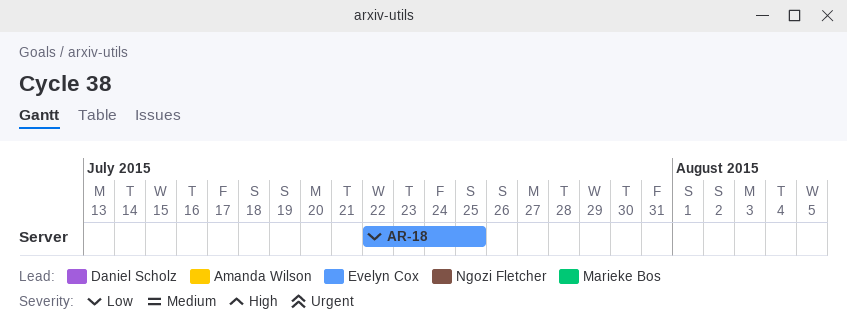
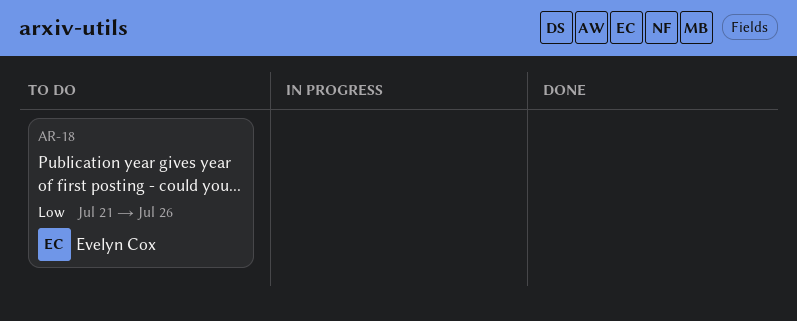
AR-18, start: Jul 22 -> Jul 21
AR-18, due: Jul 25 -> Jul 26

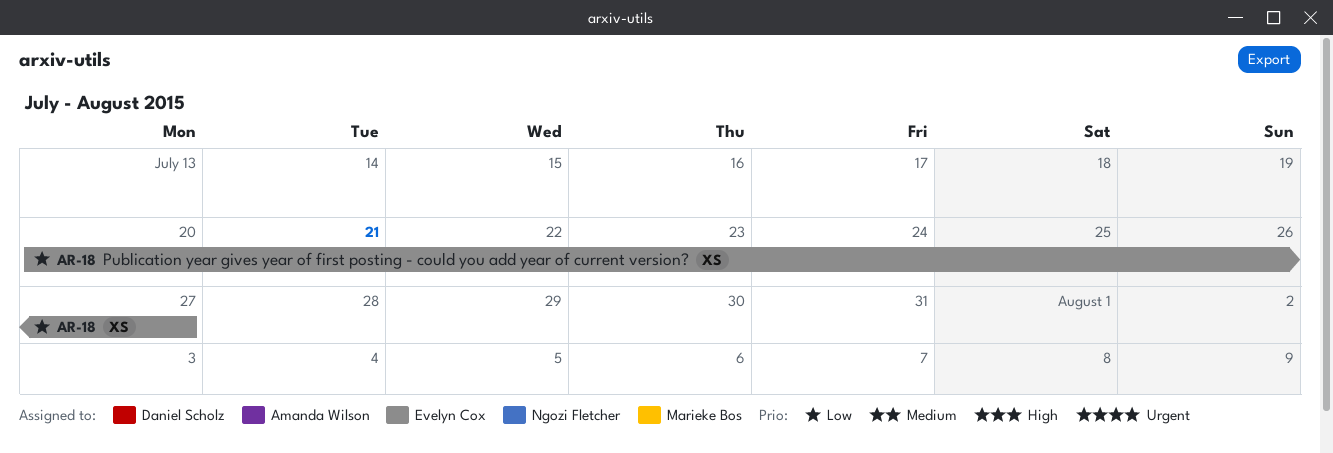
AR-18, start: Jul 21 -> Jul 20
AR-18, due: Jul 26 -> Jul 27

